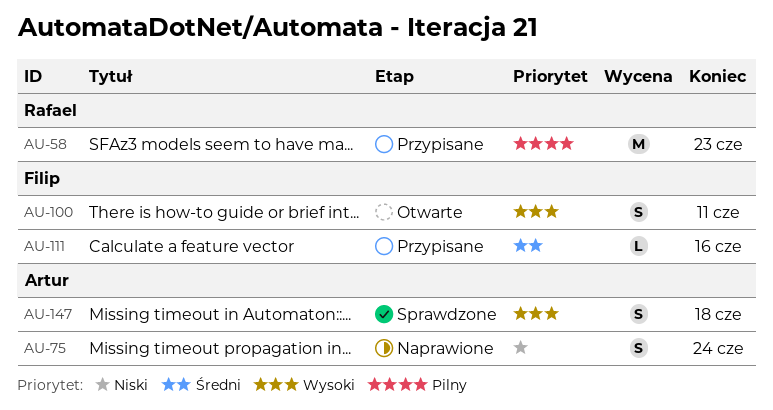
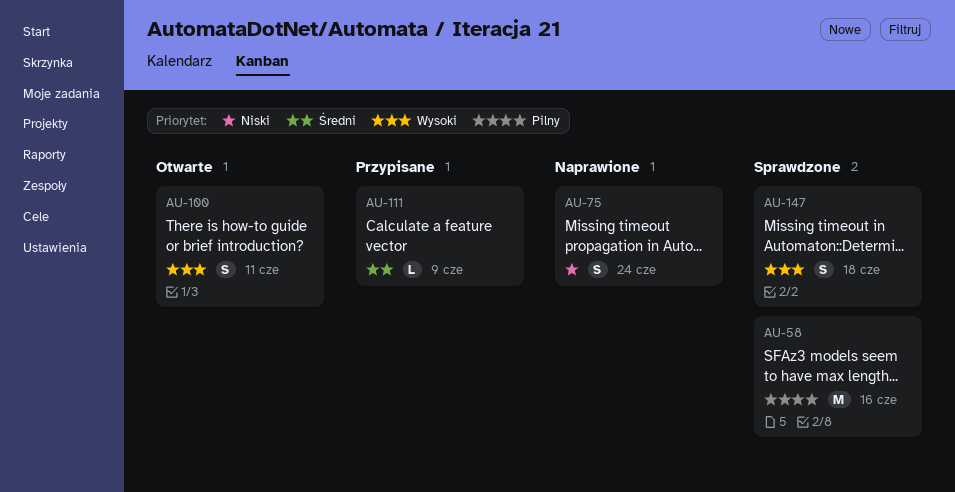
AU-58, status: Przypisane -> Sprawdzone
AU-58, due: Jun 23 -> Jun 16
AU-111, due: Jun 16 -> Jun 9

